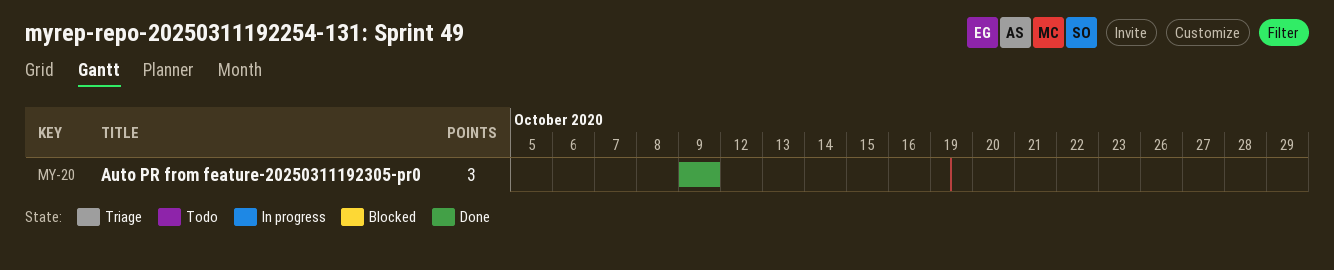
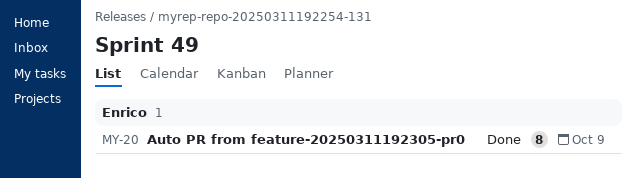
MY-20, estimate: 3 -> 8

